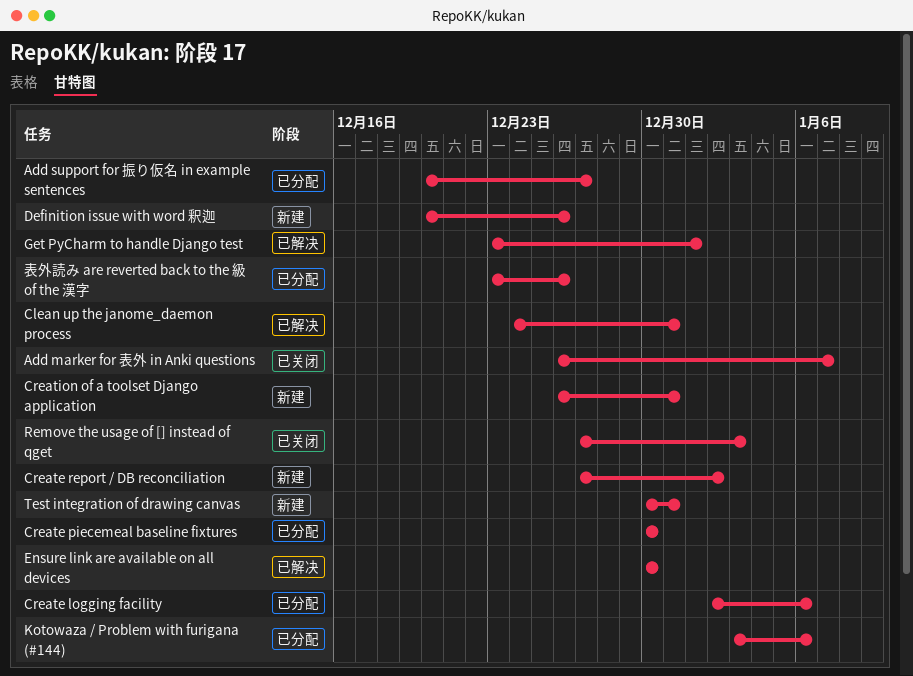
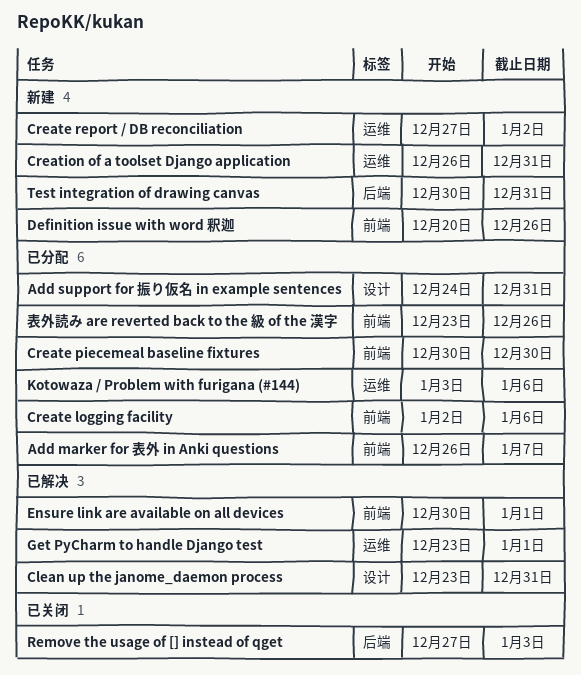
Add marker for 表外 in Anki questions, status: 已关闭 -> 已分配
Add support for 振り仮名 in example sentences, start: Dec 20 -> Dec 24
Add support for 振り仮名 in example sentences, due: Dec 27 -> Dec 31
Clean up the janome_daemon process, start: Dec 24 -> Dec 23
Ensure link are available on all devices, due: Dec 30 -> Jan 1

